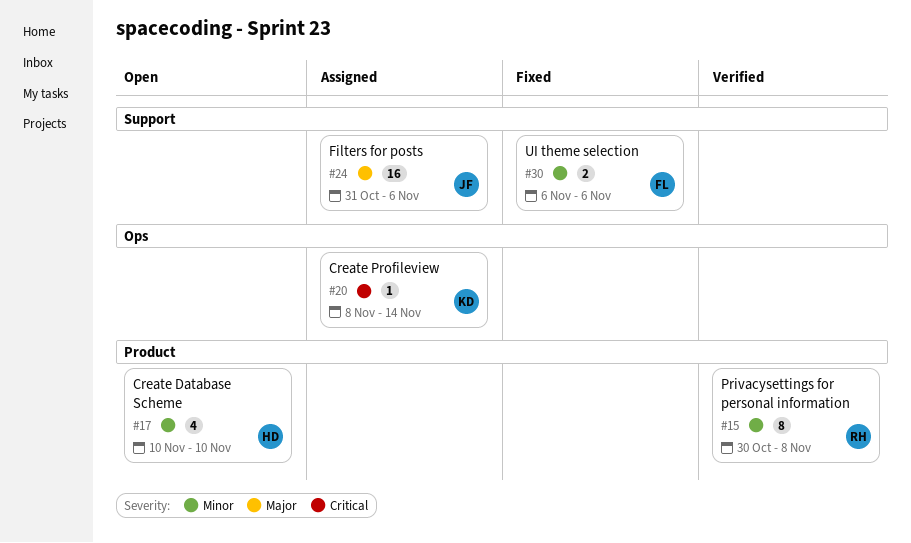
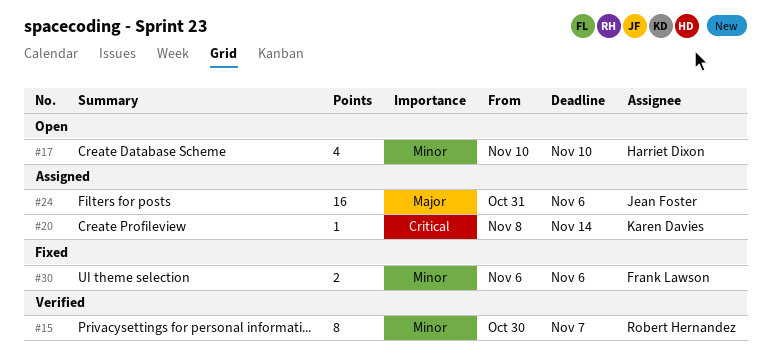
#15, due: Nov 8 -> Nov 7

